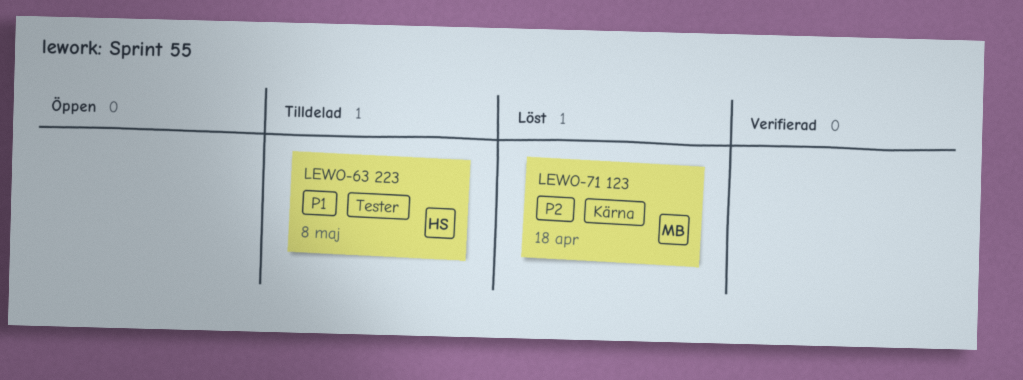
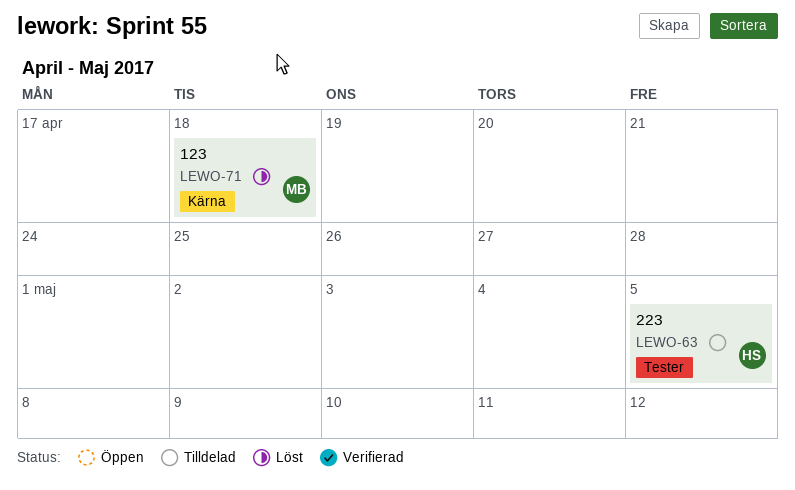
LEWO-63, due: May 8 -> May 5

